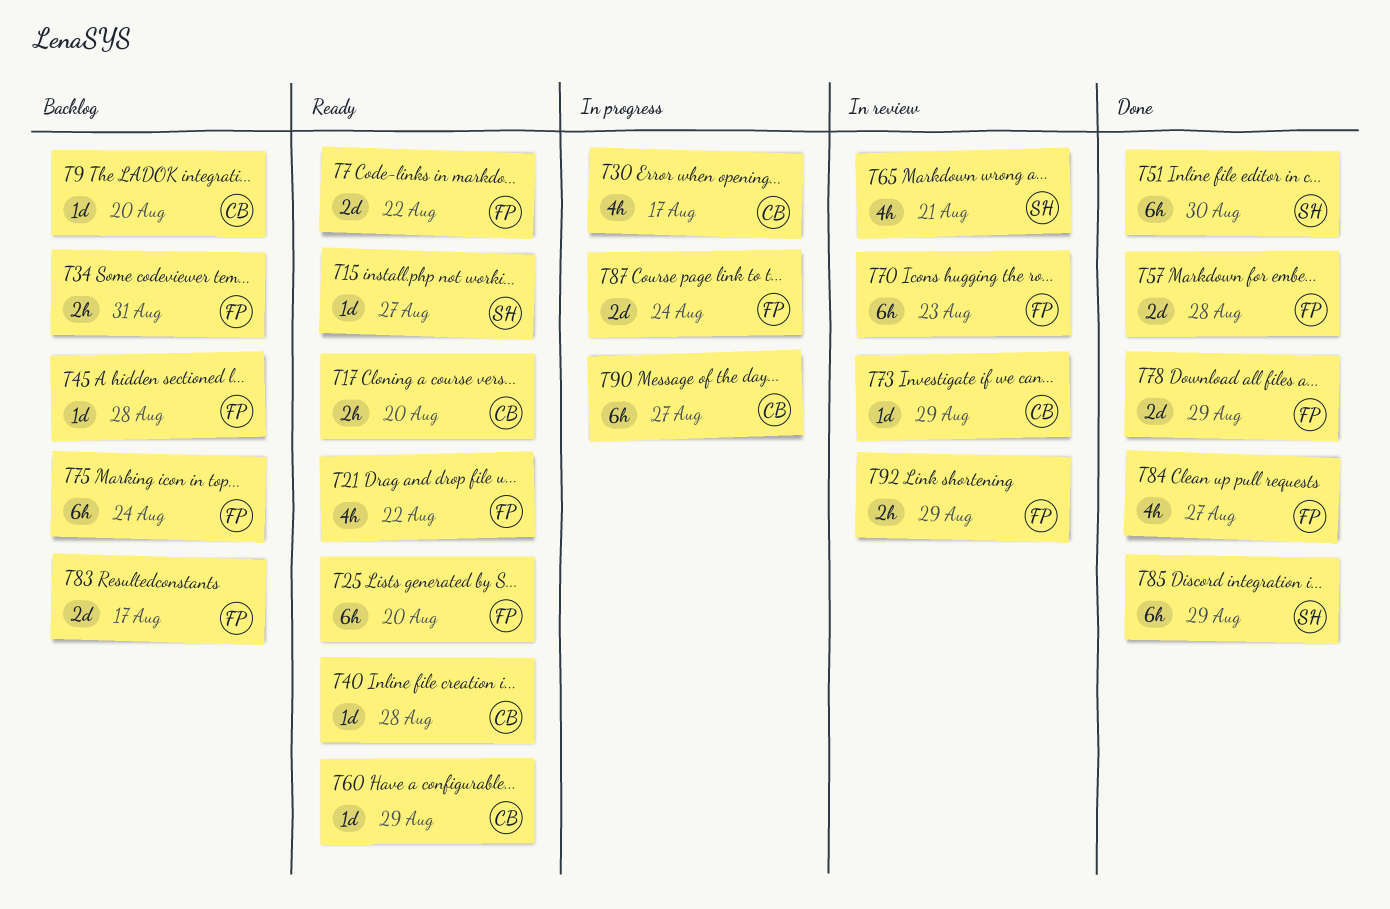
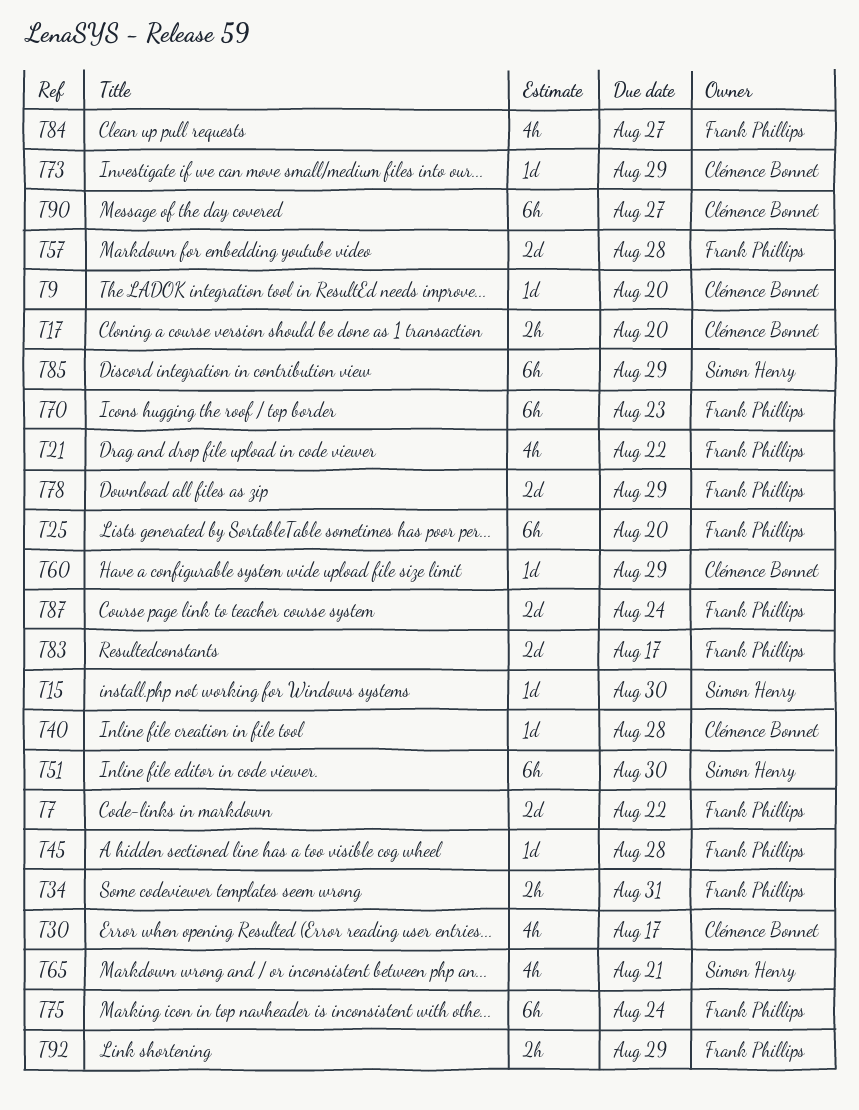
T15, due: Aug 27 -> Aug 30

